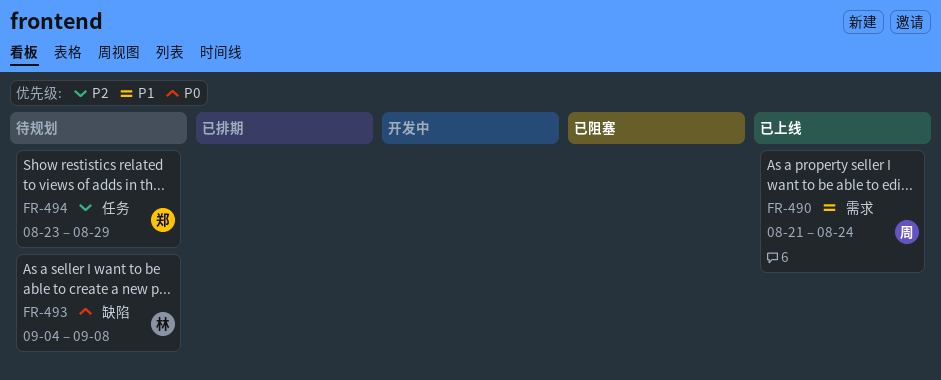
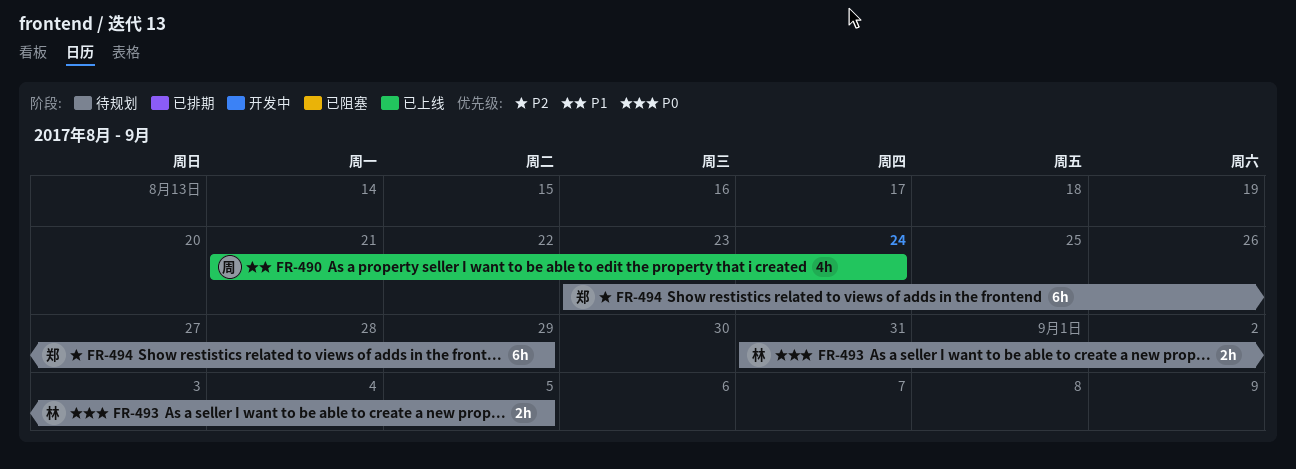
FR-493, start: Sep 4 -> Aug 31
FR-493, due: Sep 8 -> Sep 5

